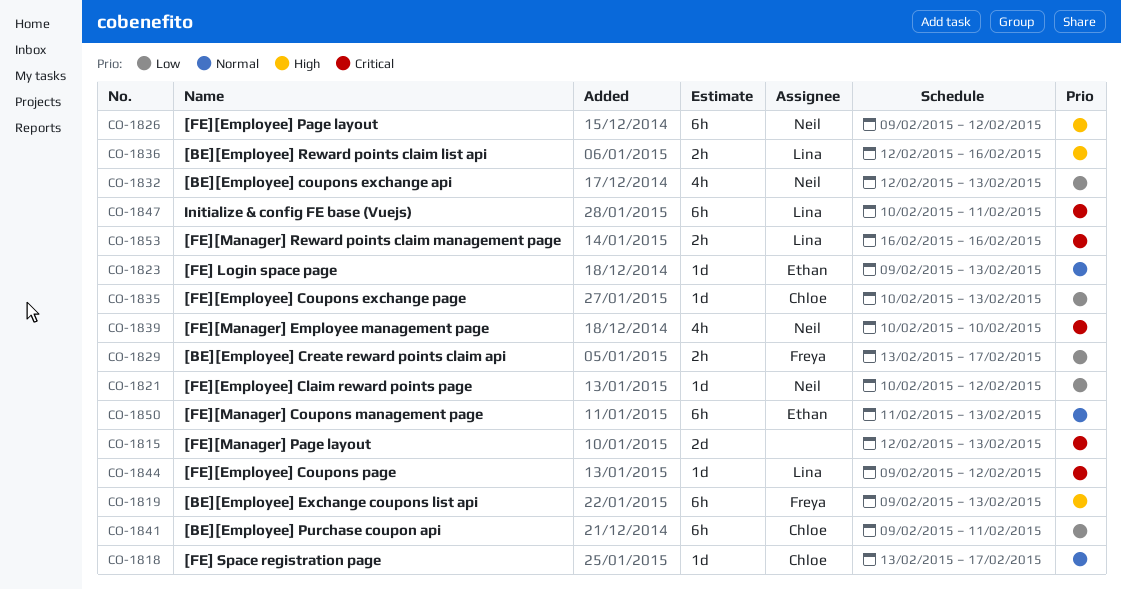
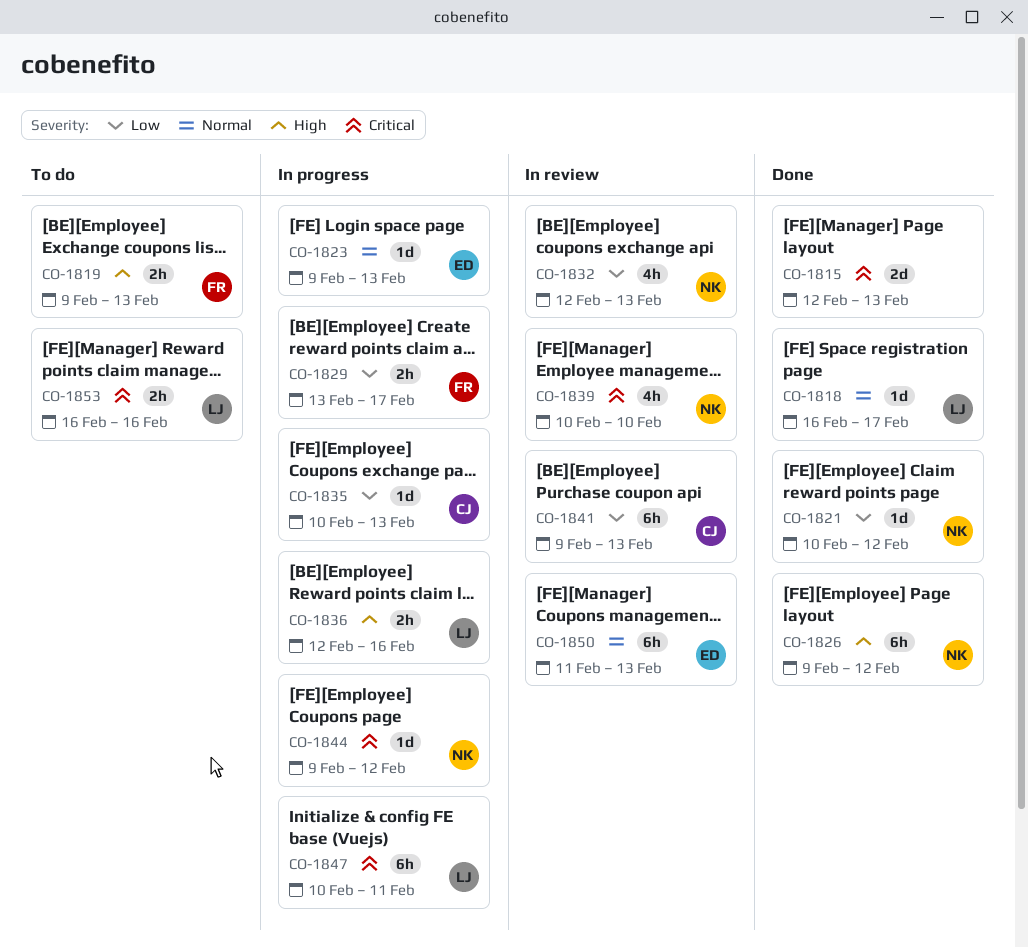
CO-1818, owner: Chloe -> Lina
CO-1818, start: Feb 13 -> Feb 16
CO-1819, estimate: 6h -> 2h
CO-1841, due: Feb 11 -> Feb 13
CO-1844, owner: Lina -> Neil

